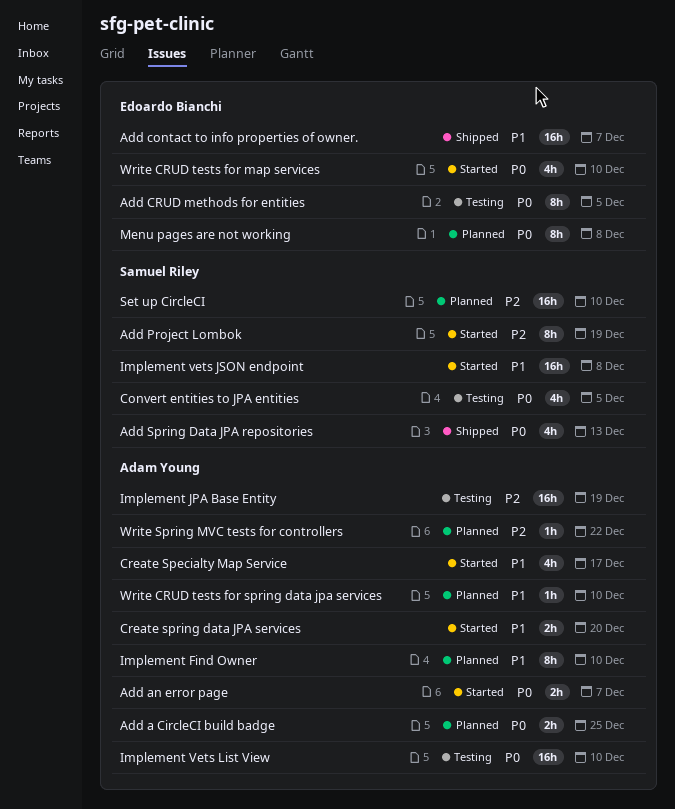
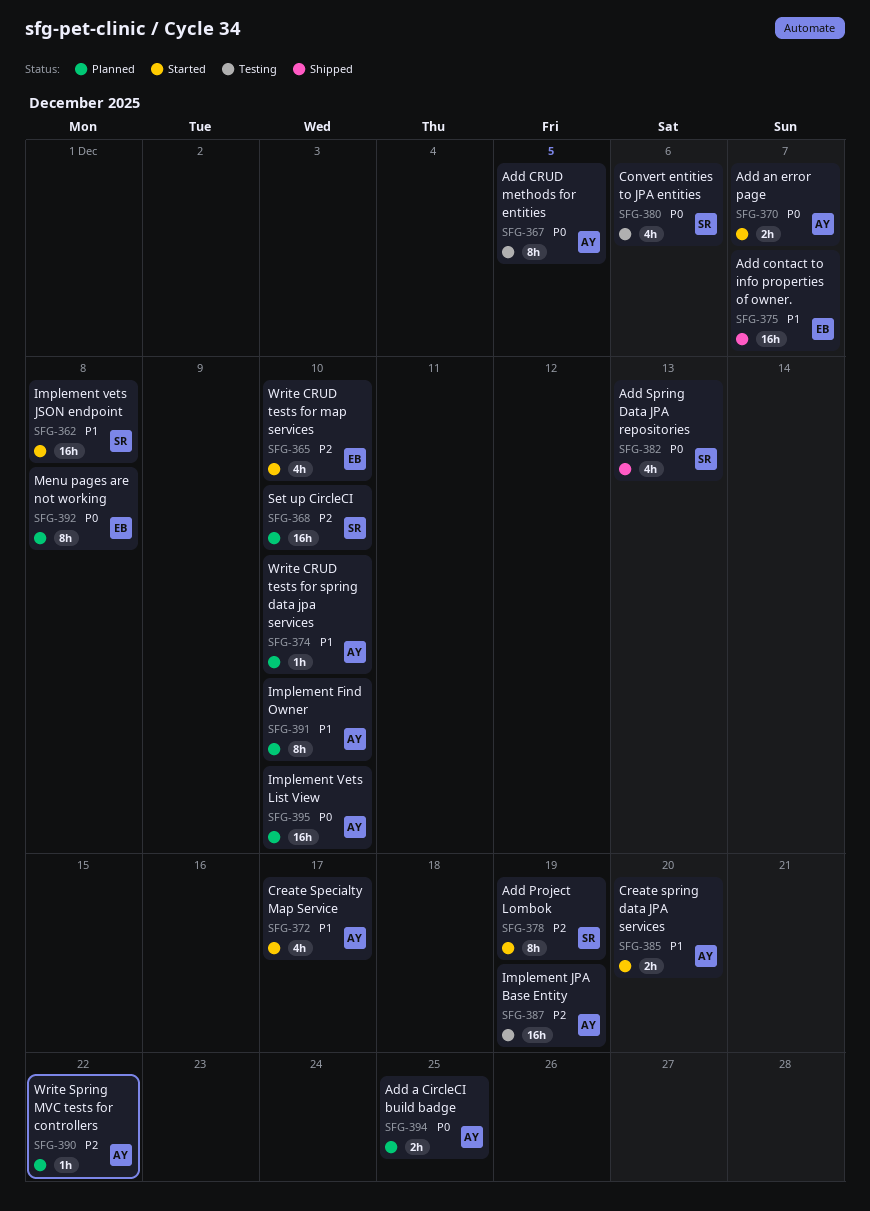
Add CRUD methods for entities, owner: Edoardo Bianchi -> Adam Young
Convert entities to JPA entities, due: Dec 5 -> Dec 6
Implement Vets List View, status: Testing -> Planned
Write CRUD tests for map services, priority: P0 -> P2

